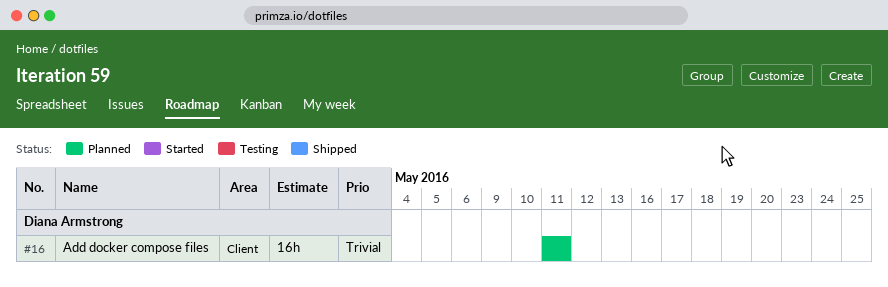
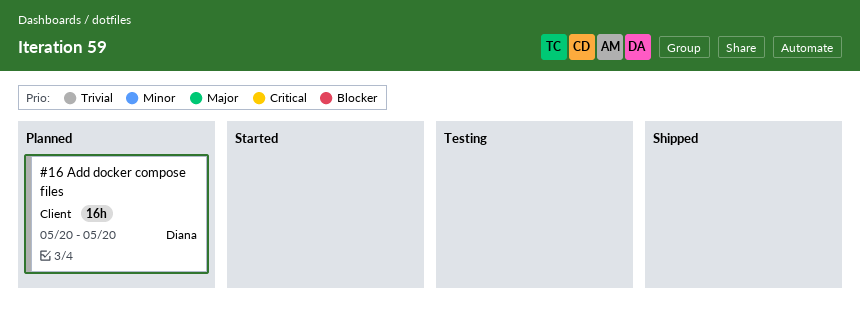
#16, start: May 11 -> May 20
#16, due: May 11 -> May 20

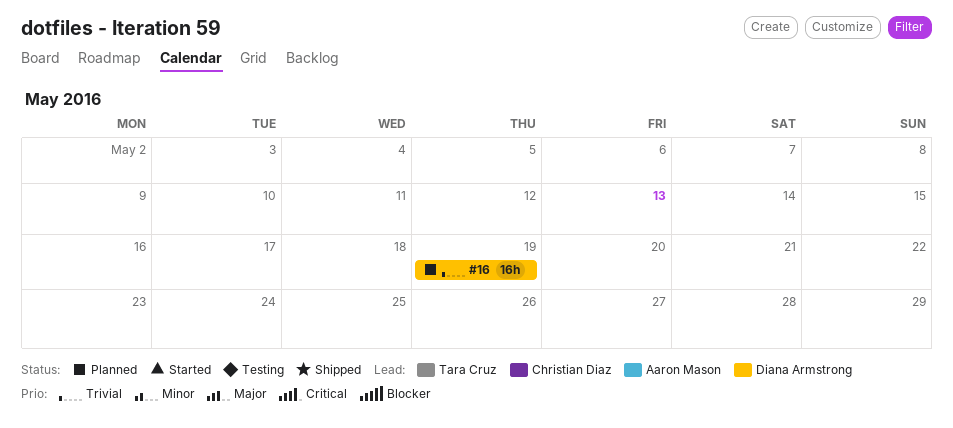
#16, start: May 20 -> May 19
#16, due: May 20 -> May 19

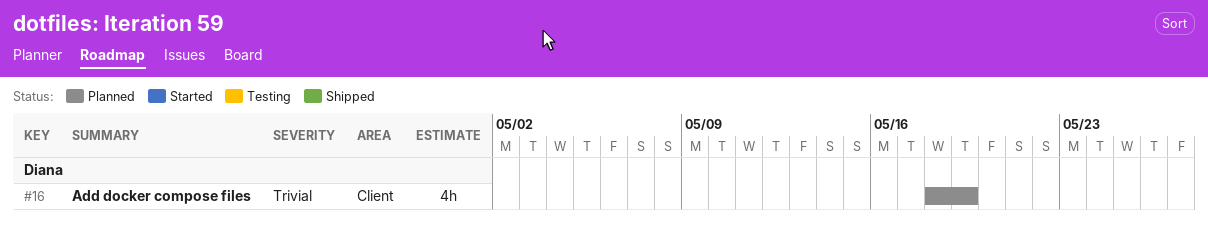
#16, estimate: 16h -> 4h
#16, start: May 19 -> May 18

